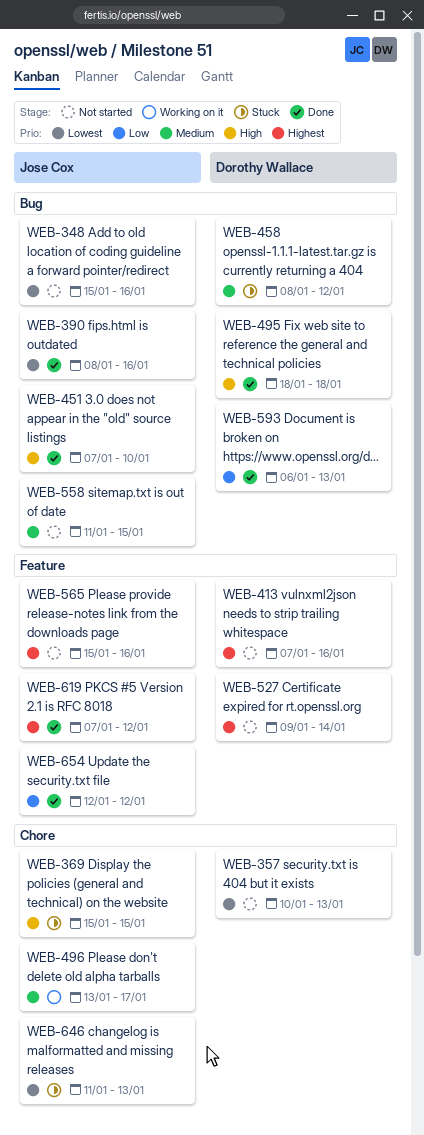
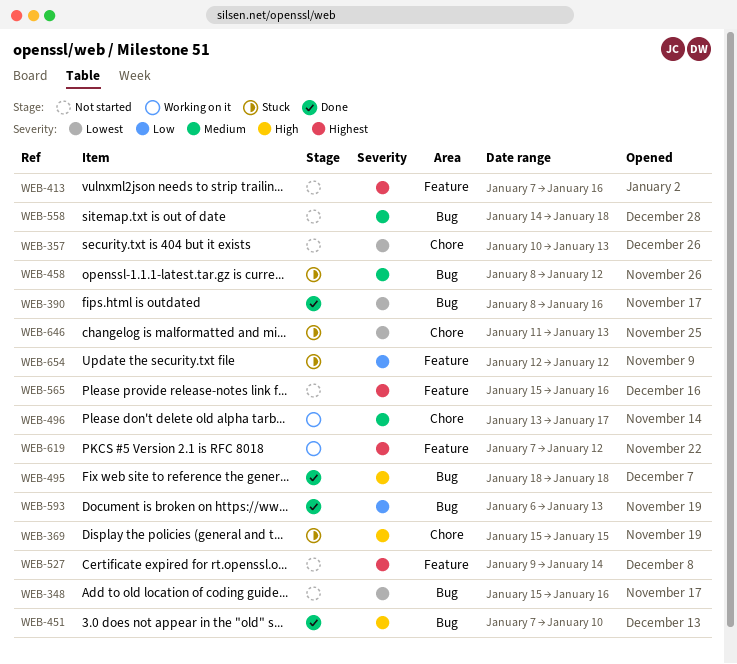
WEB-558, start: Jan 11 -> Jan 14
WEB-558, due: Jan 15 -> Jan 18
WEB-619, status: Done -> Working on it
WEB-654, status: Done -> Stuck

